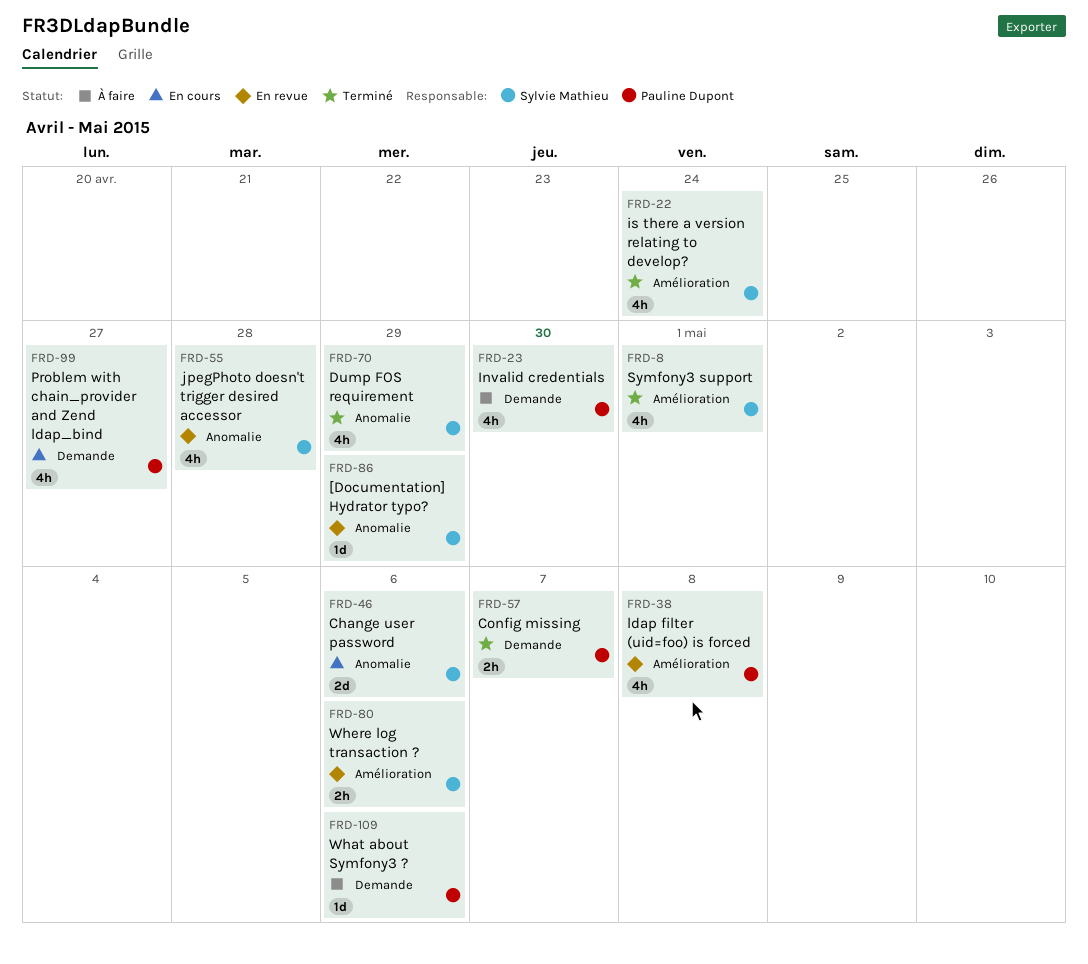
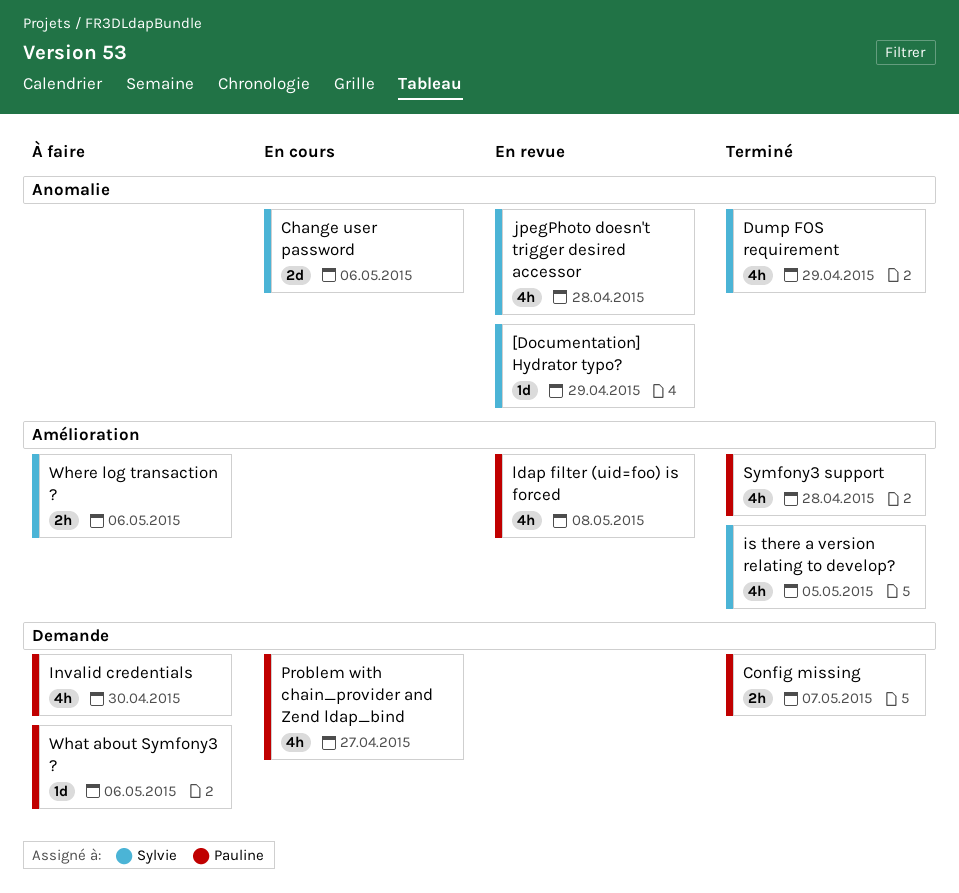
is there a version relating to develop?, due: Apr 24 -> May 5
Symfony3 support, owner: Sylvie Mathieu -> Pauline Dupont
Symfony3 support, due: May 1 -> Apr 28
Where log transaction ?, status: En revue -> À faire

